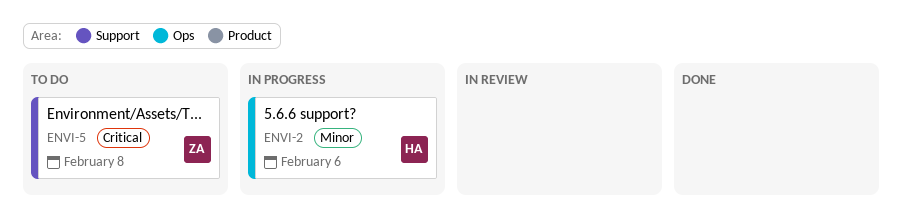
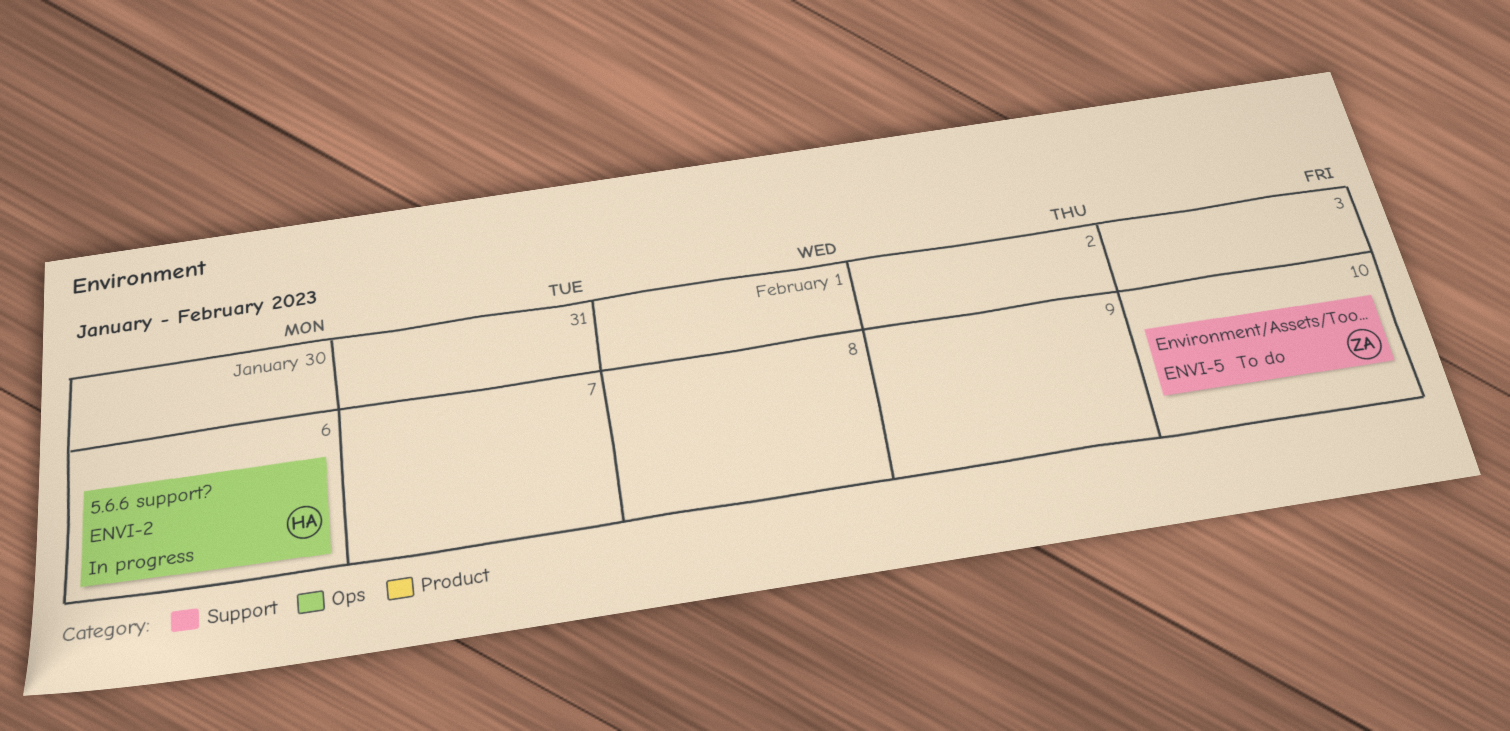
ENVI-5, due: Feb 8 -> Feb 10

